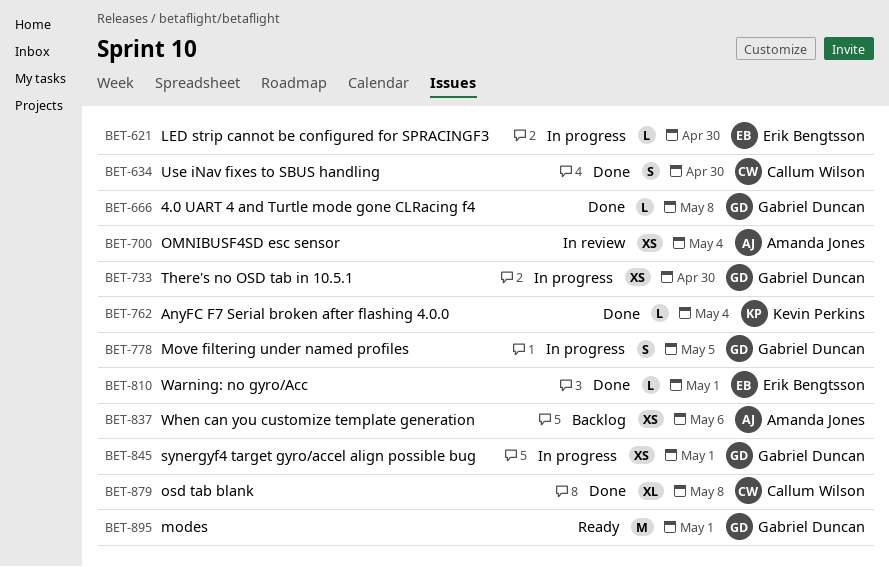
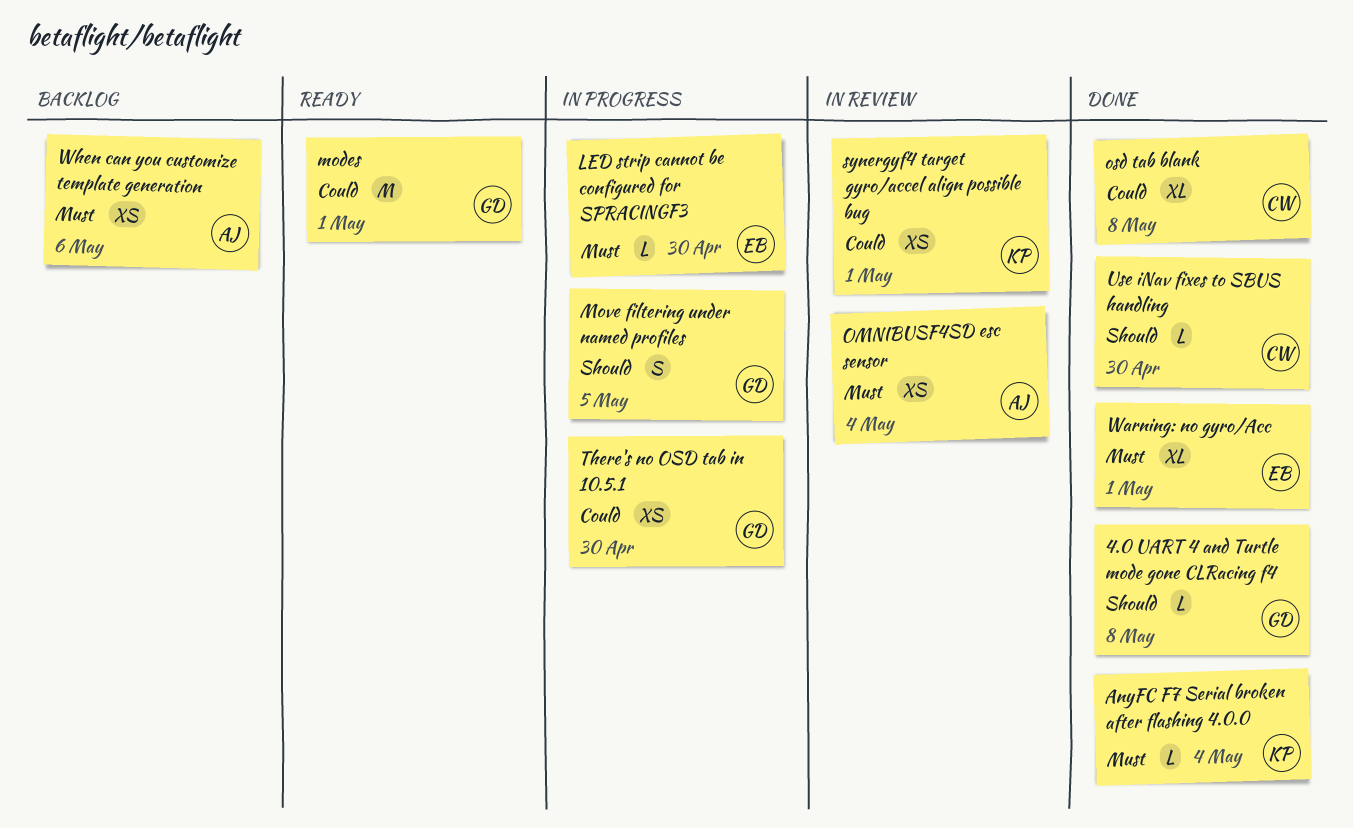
synergyf4 target gyro/accel align possible bug, status: In progress -> In review
synergyf4 target gyro/accel align possible bug, owner: Gabriel Duncan -> Kevin Perkins
Use iNav fixes to SBUS handling, estimate: S -> L
Warning: no gyro/Acc, estimate: L -> XL

